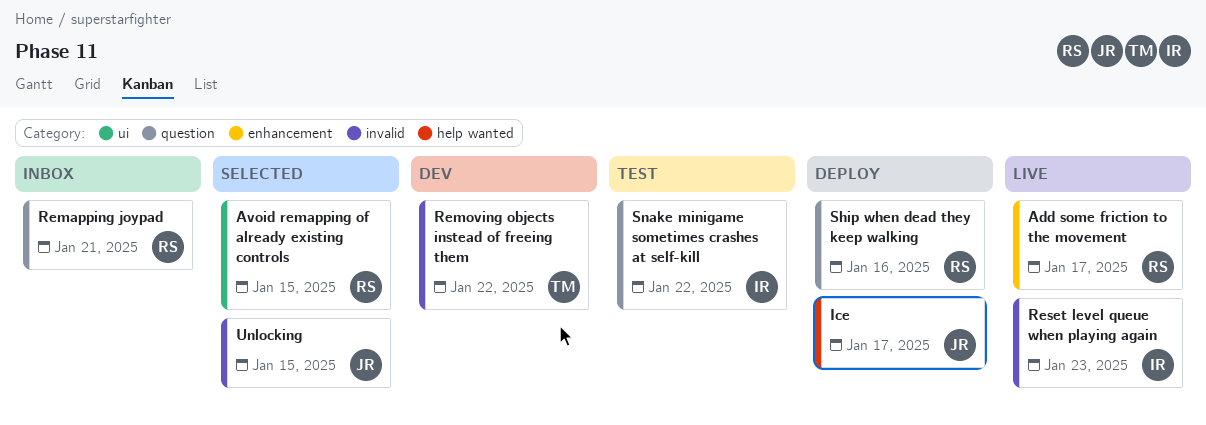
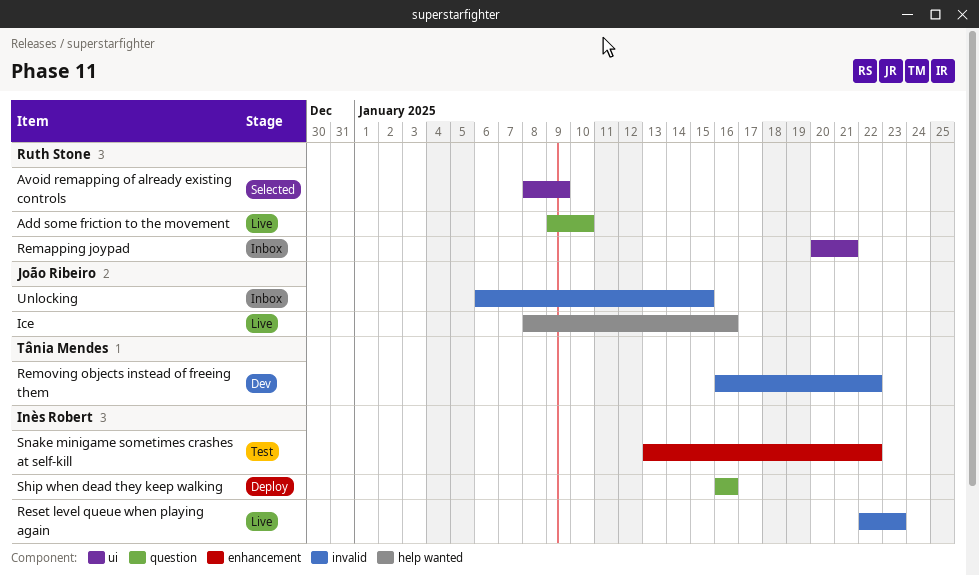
Add some friction to the movement, label: enhancement -> question
Add some friction to the movement, due: Jan 17 -> Jan 10
Avoid remapping of already existing controls, due: Jan 15 -> Jan 9
Ice, status: Deploy -> Live
Ice, due: Jan 17 -> Jan 16
Remapping joypad, label: question -> ui
Ship when dead they keep walking, owner: Ruth Stone -> Inès Robert
Snake minigame sometimes crashes at self-kill, label: question -> enhancement
Unlocking, status: Selected -> Inbox

